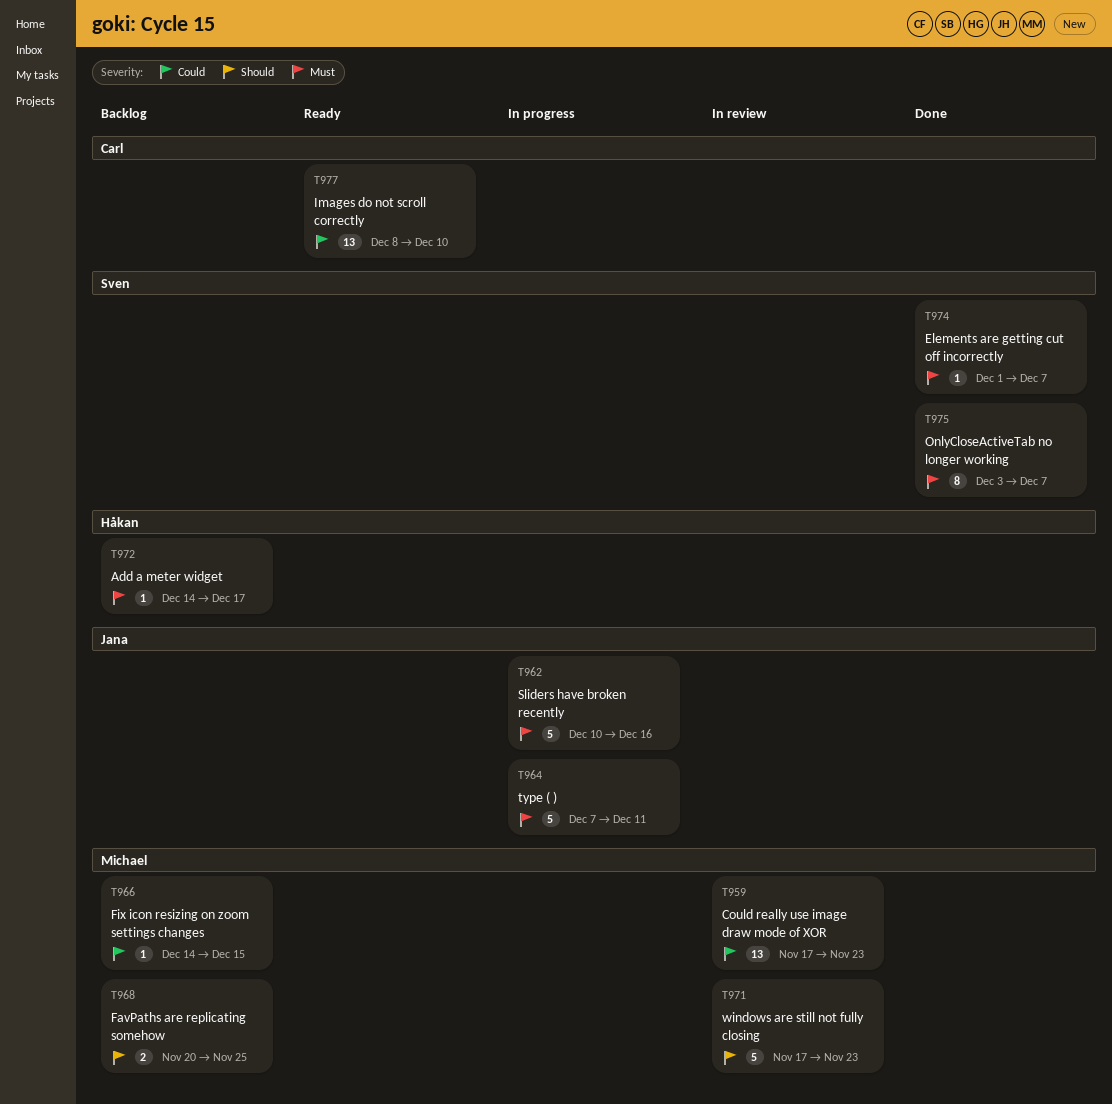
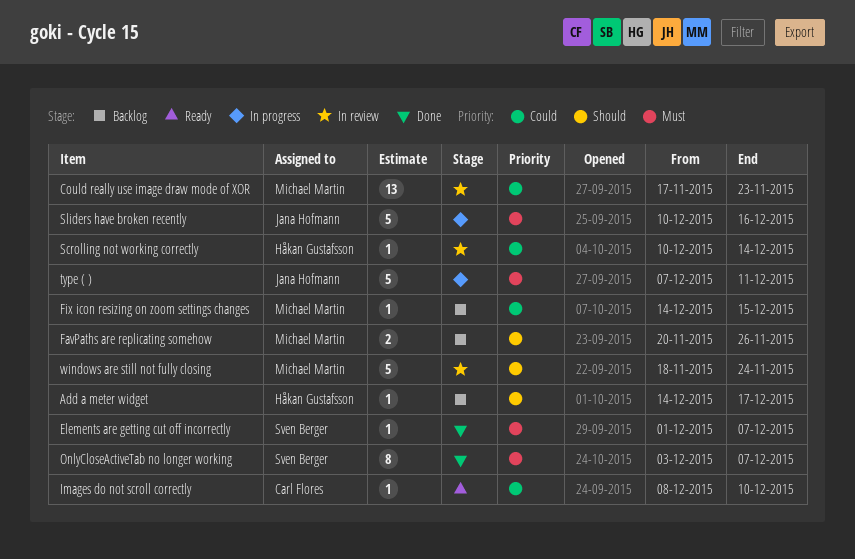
Add a meter widget, priority: Must -> Should
FavPaths are replicating somehow, due: Nov 25 -> Nov 26
Images do not scroll correctly, estimate: 13 -> 1
Scrolling not working correctly: none -> present
windows are still not fully closing, start: Nov 17 -> Nov 18
windows are still not fully closing, due: Nov 23 -> Nov 24

